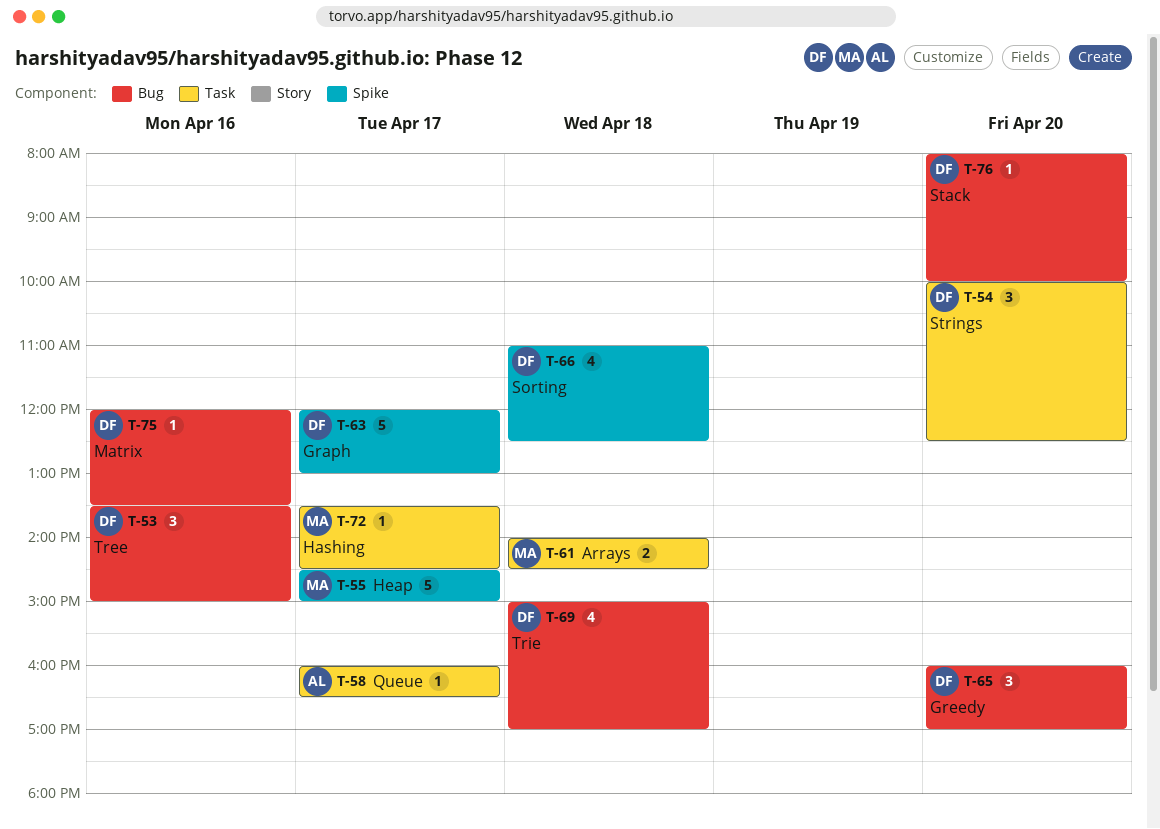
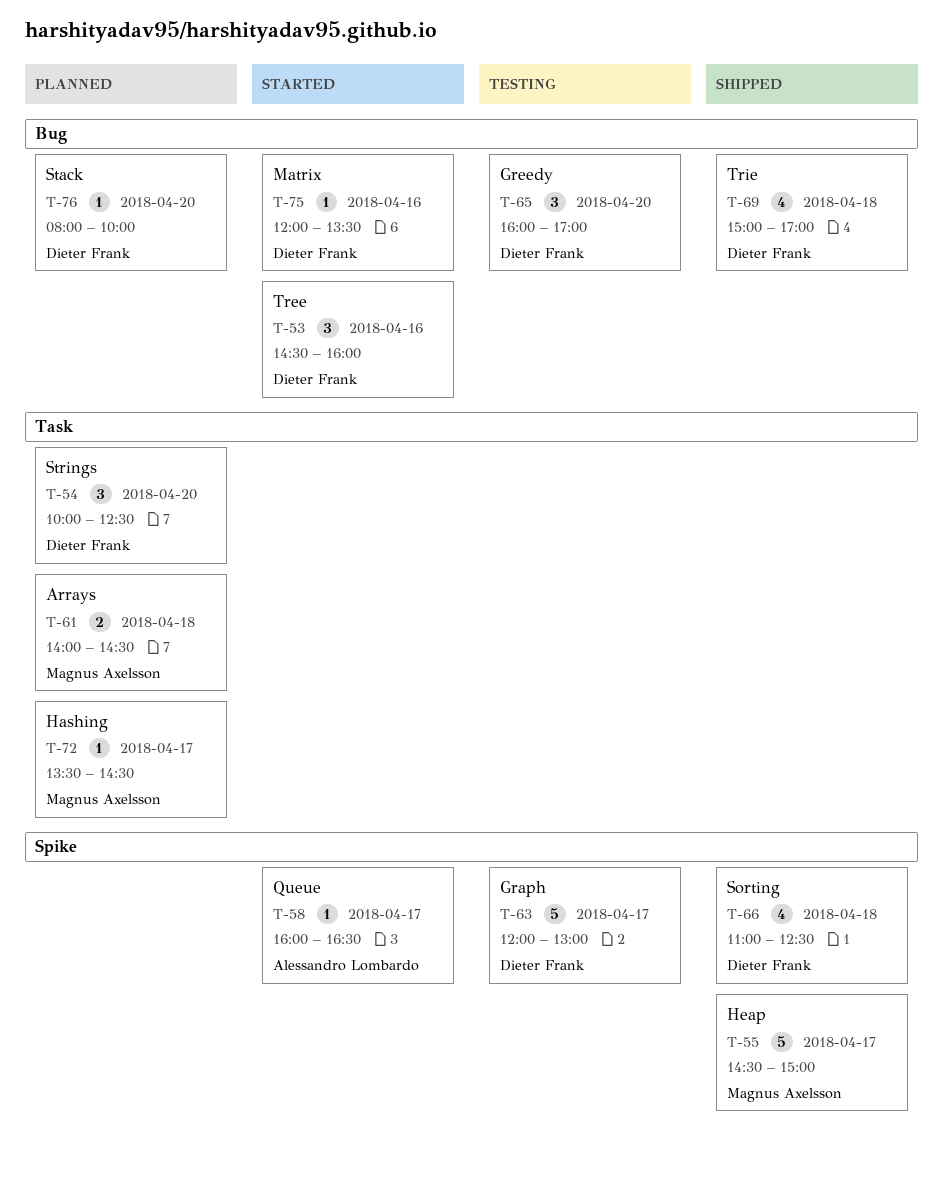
T-53, begins: 13:30 -> 14:30
T-53, ends: 15:00 -> 16:00
T-58, label: Task -> Spike

